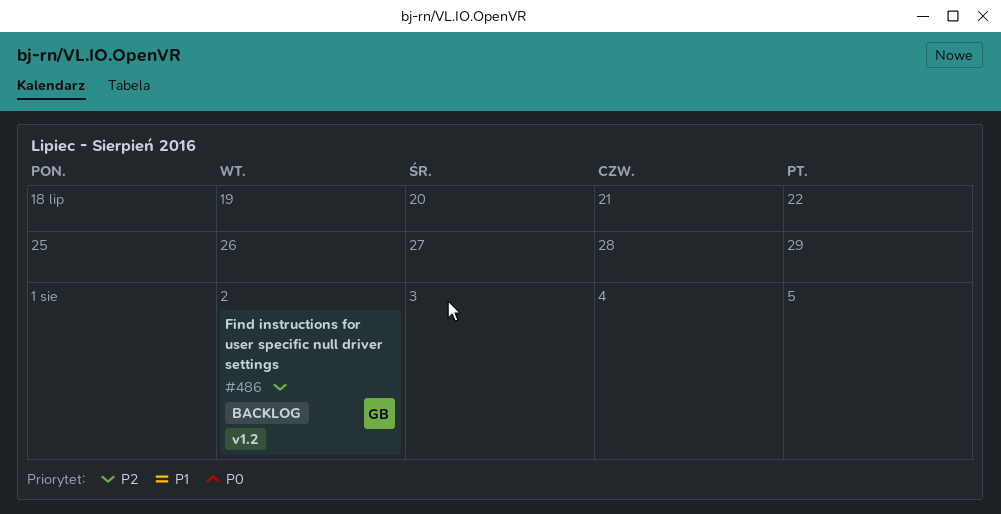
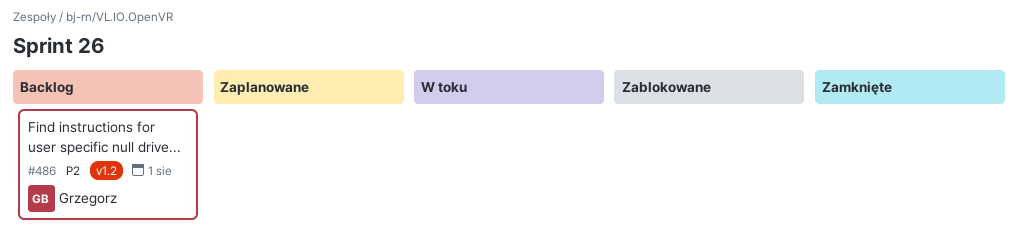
#486, due: Aug 2 -> Aug 1

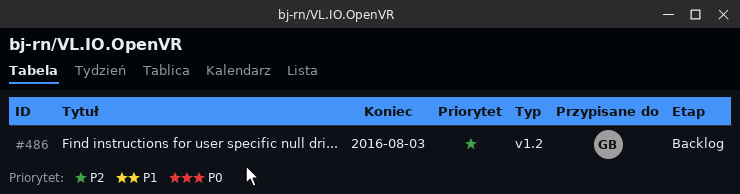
#486, due: Aug 1 -> Aug 3

